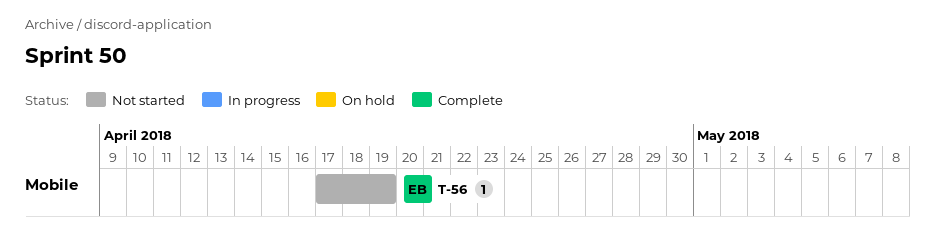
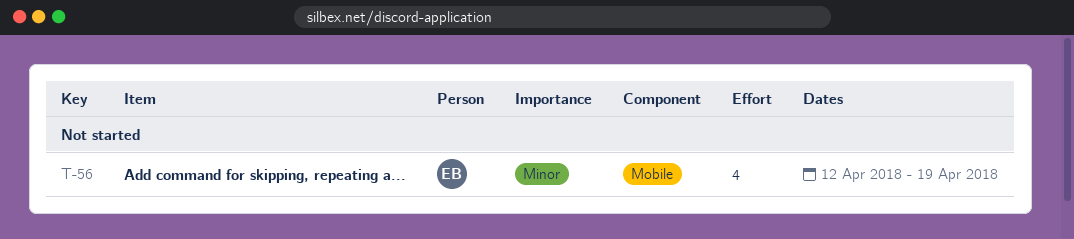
T-56, estimate: 1 -> 4
T-56, start: Apr 17 -> Apr 12

